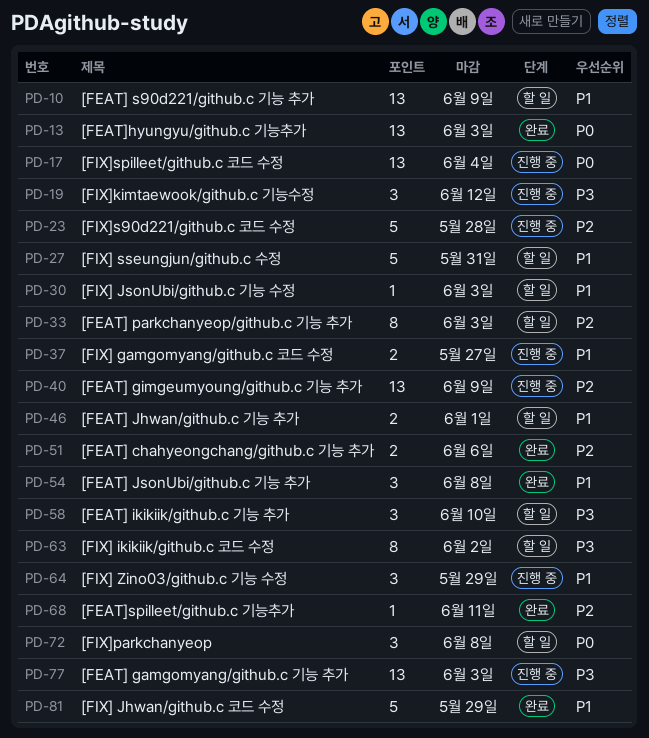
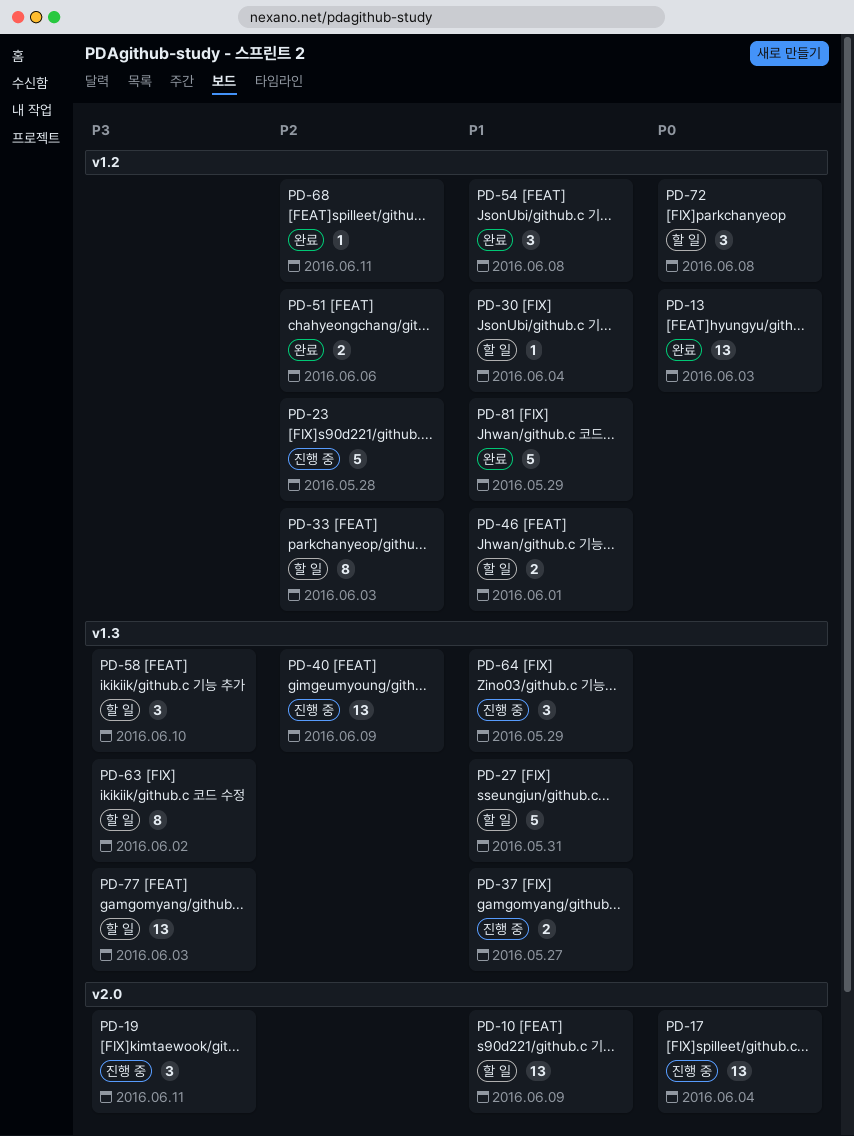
PD-19, due: Jun 12 -> Jun 11
PD-30, due: Jun 3 -> Jun 4
PD-77, status: 진행 중 -> 할 일

